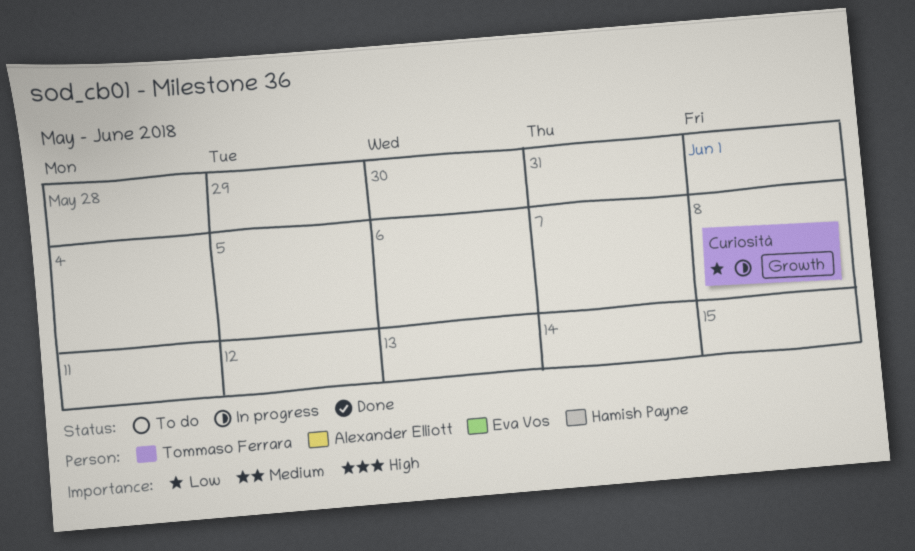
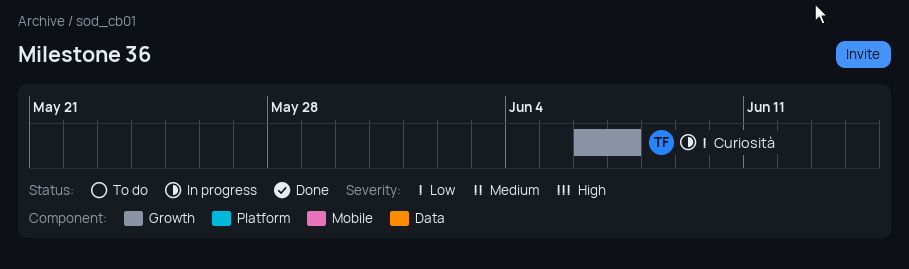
Curiosità, due: Jun 8 -> Jun 7

